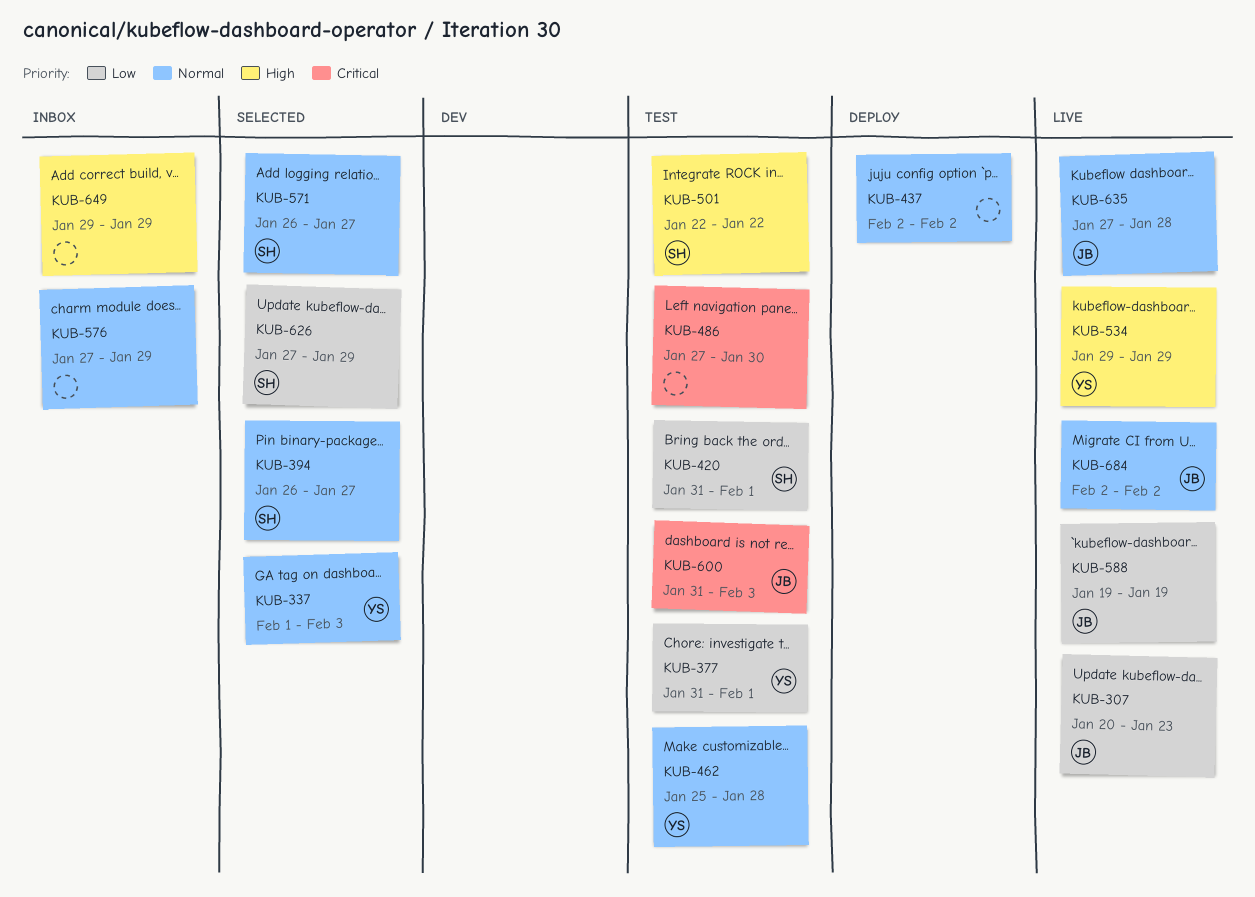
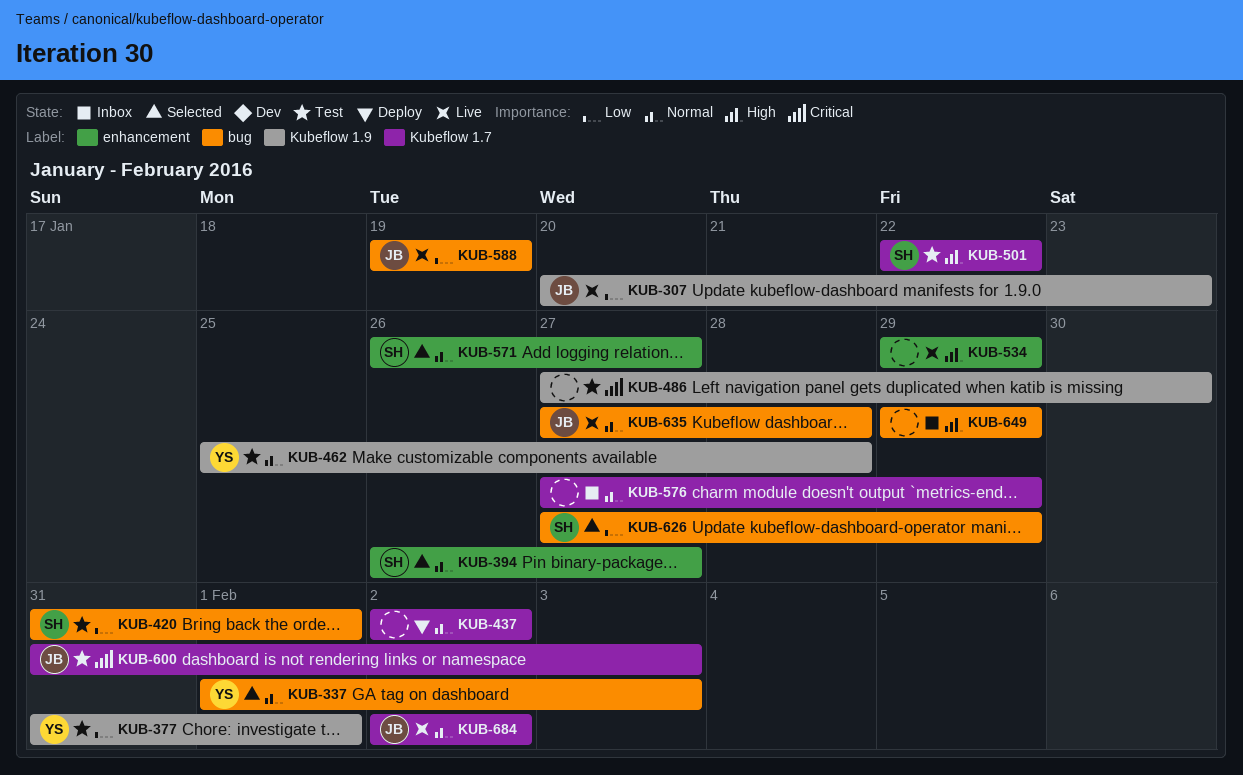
KUB-534, owner: YS -> none

